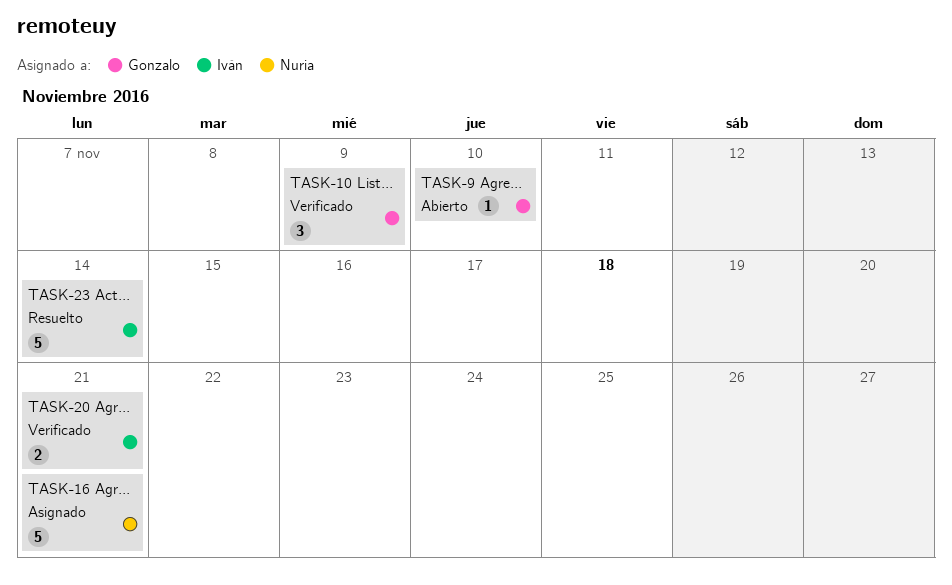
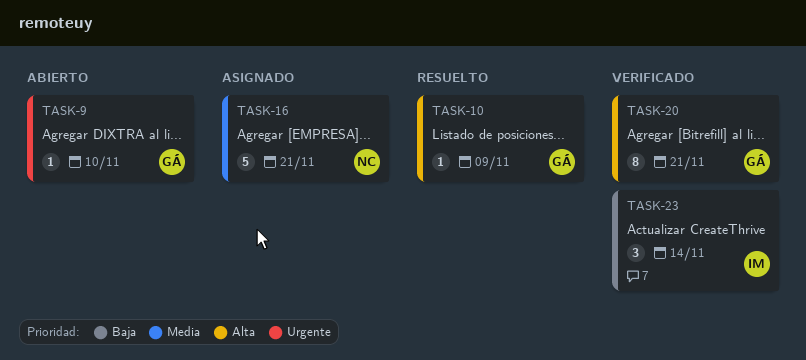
TASK-10, status: Verificado -> Resuelto
TASK-10, estimate: 3 -> 1
TASK-20, owner: Iván -> Gonzalo
TASK-20, estimate: 2 -> 8
TASK-23, status: Resuelto -> Verificado
TASK-23, estimate: 5 -> 3

